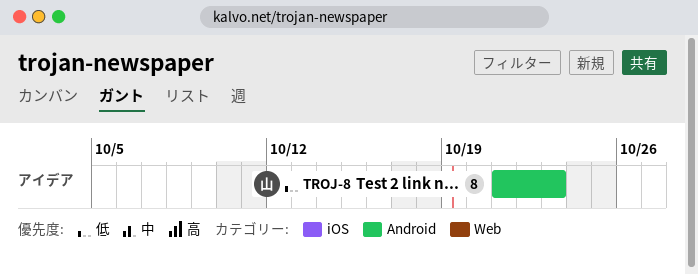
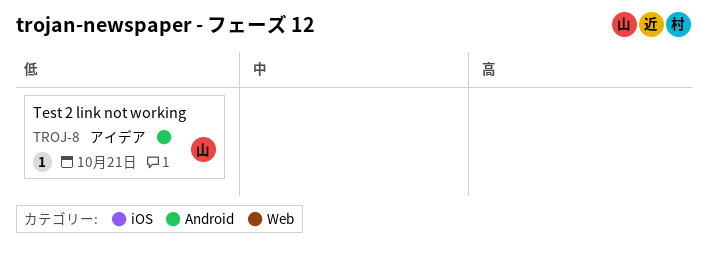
TROJ-8, estimate: 8 -> 1
TROJ-8, due: Oct 23 -> Oct 21

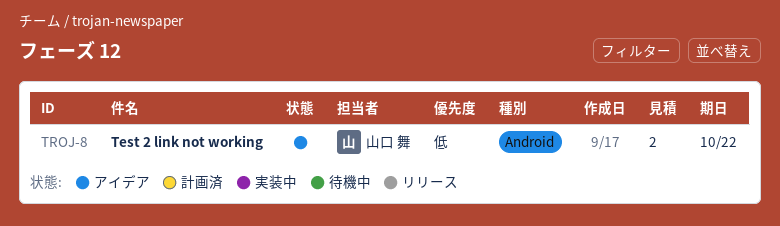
TROJ-8, estimate: 1 -> 2
TROJ-8, due: Oct 21 -> Oct 22

